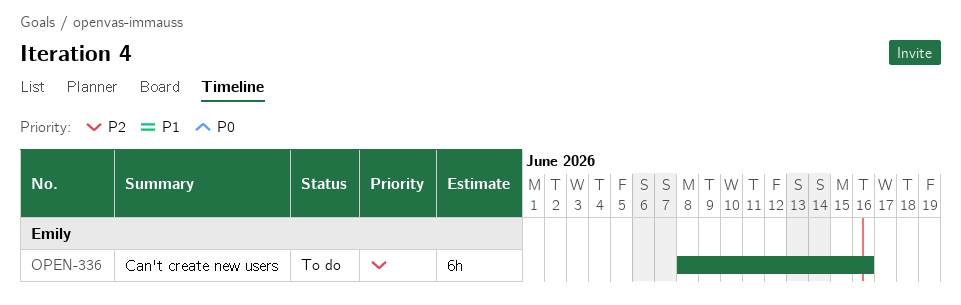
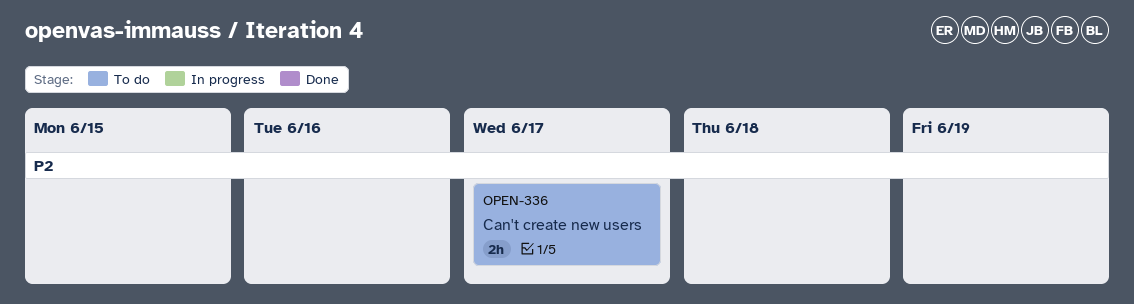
OPEN-336, estimate: 6h -> 2h
OPEN-336, due: Jun 16 -> Jun 17

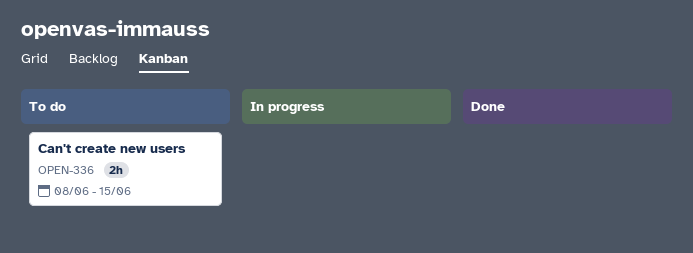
OPEN-336, due: Jun 17 -> Jun 15

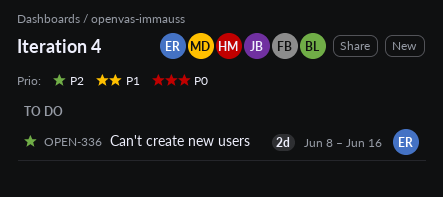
OPEN-336, estimate: 2h -> 2d
OPEN-336, due: Jun 15 -> Jun 16

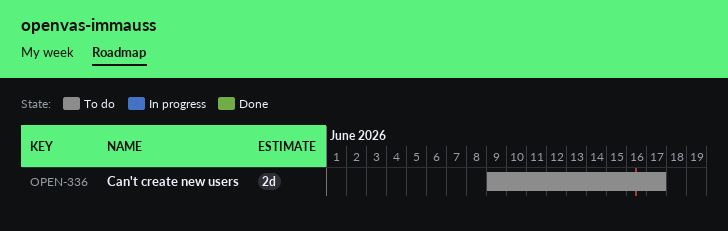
OPEN-336, start: Jun 8 -> Jun 9
OPEN-336, due: Jun 16 -> Jun 17

